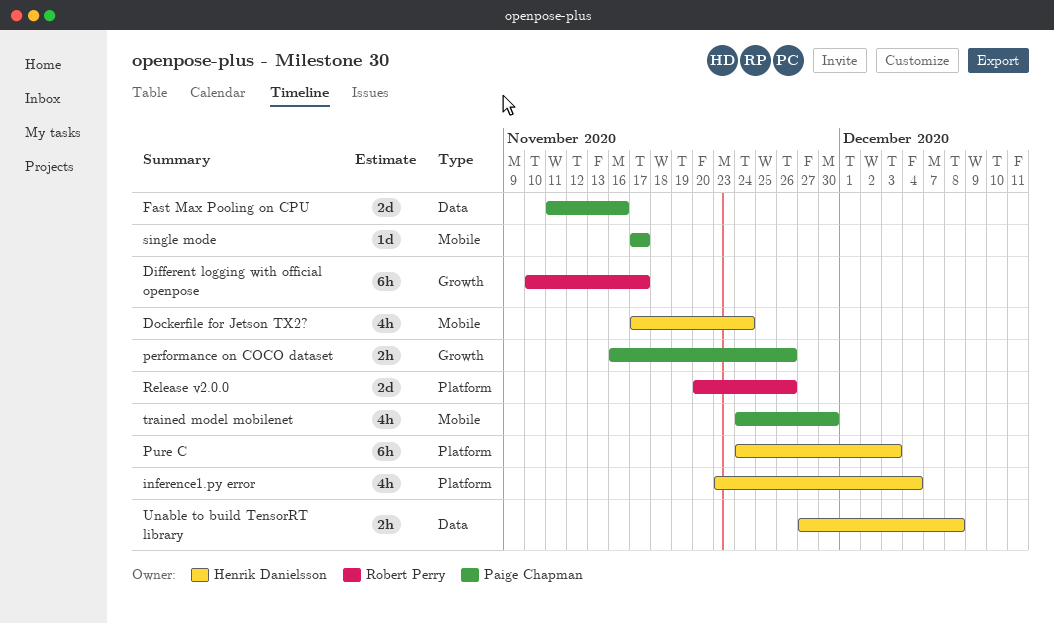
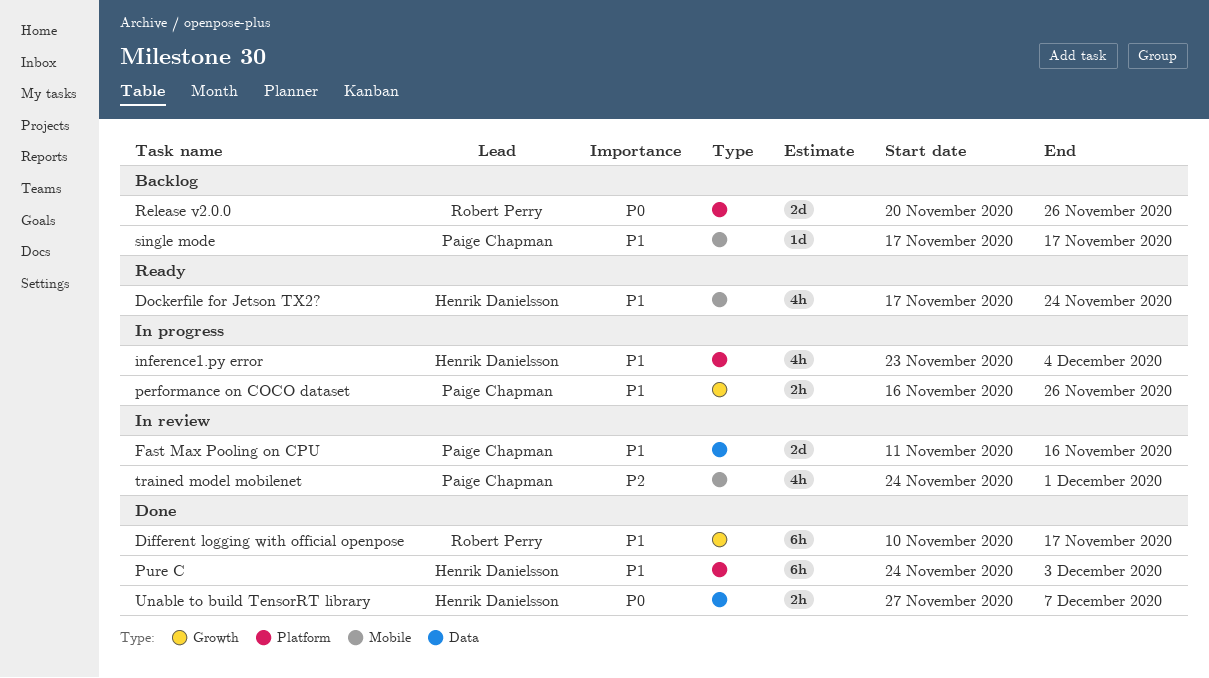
trained model mobilenet, due: Nov 30 -> Dec 1
Unable to build TensorRT library, due: Dec 8 -> Dec 7

